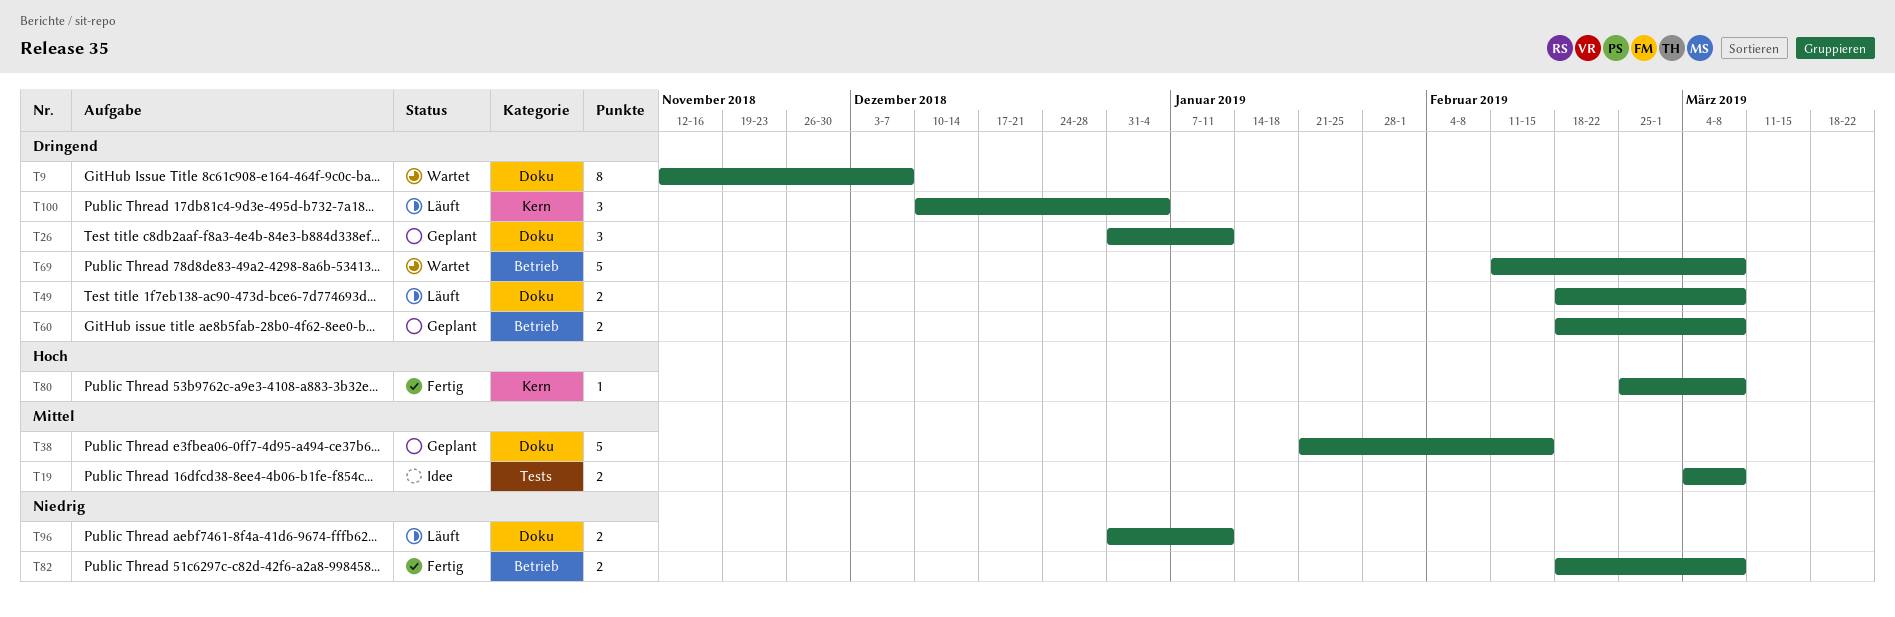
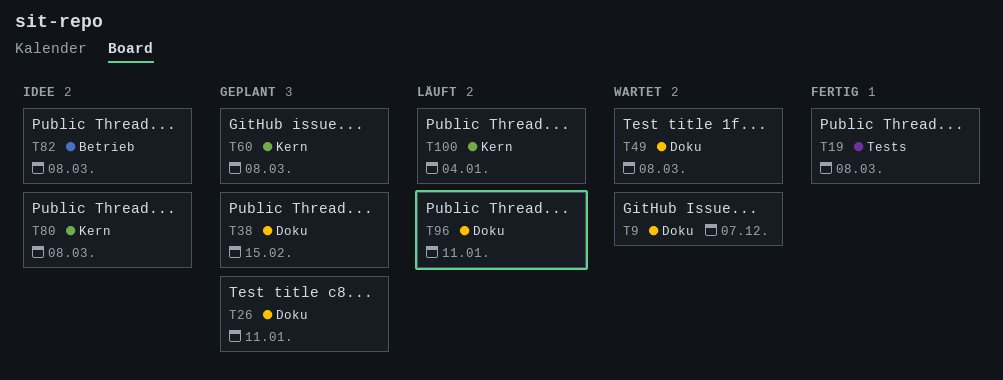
T19, status: Idee -> Fertig
T49, status: Läuft -> Wartet
T60, label: Betrieb -> Kern
T69: present -> none
T80, status: Fertig -> Idee
T82, status: Fertig -> Idee

